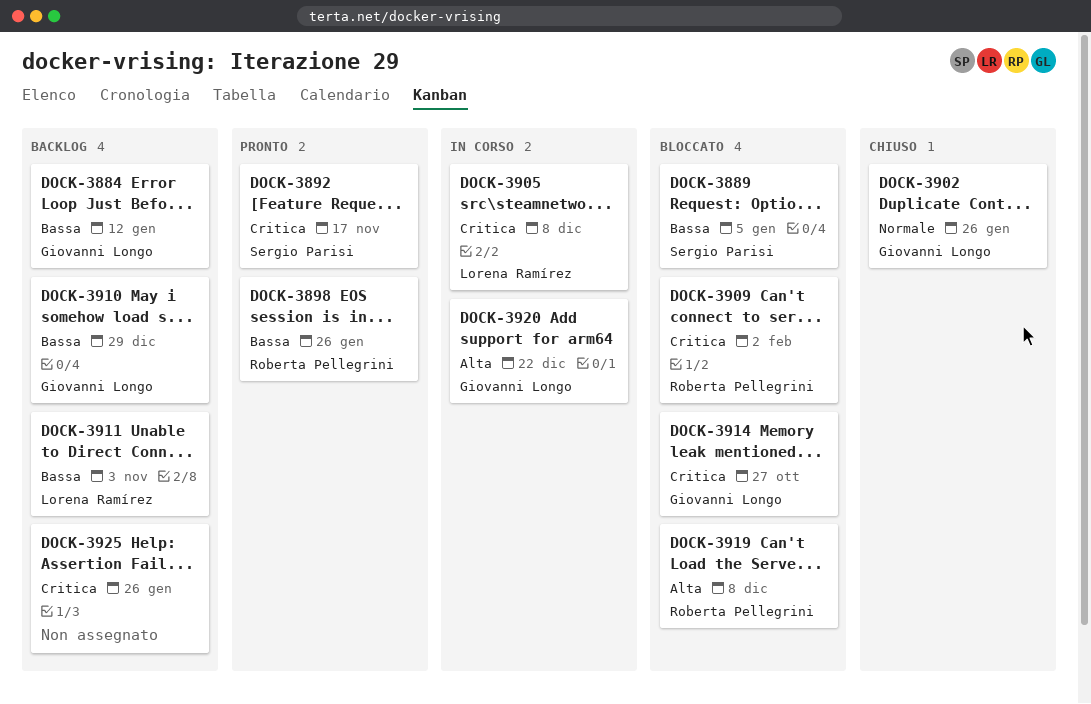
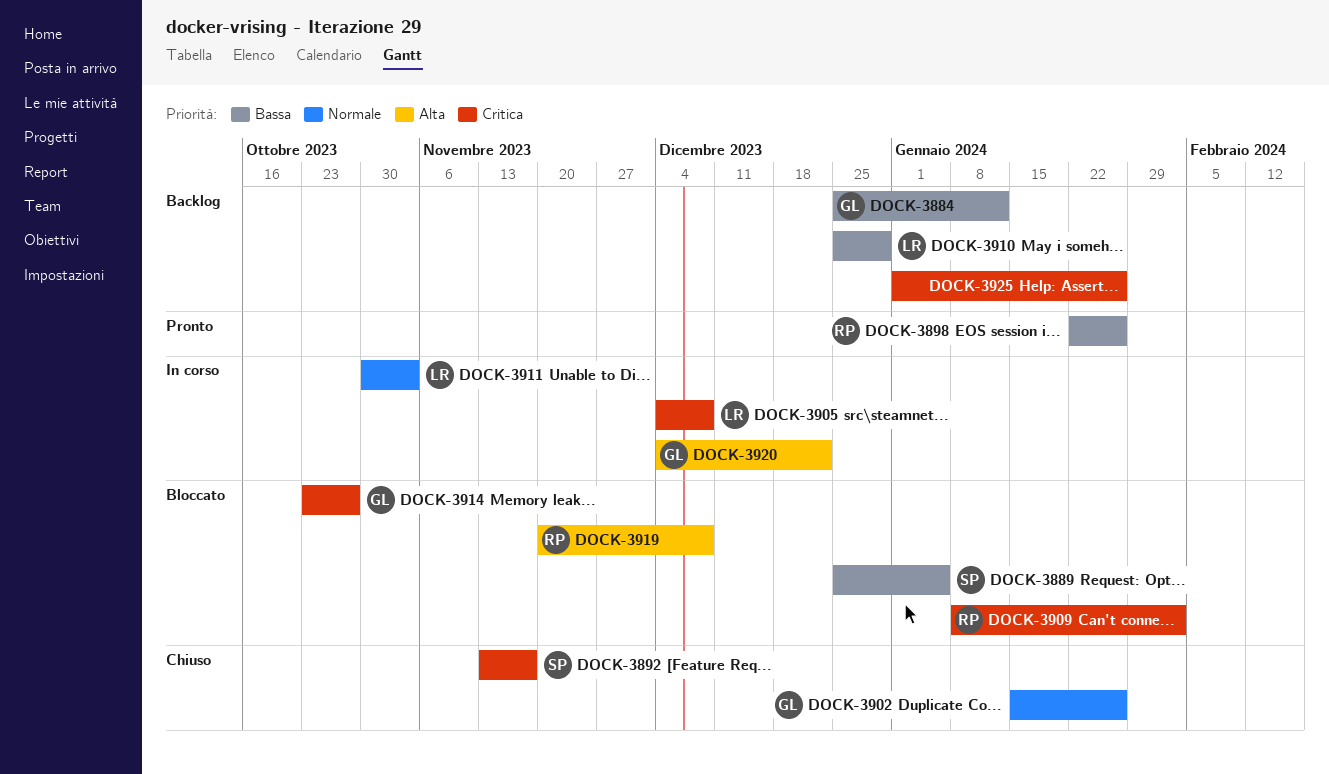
DOCK-3892, status: Pronto -> Chiuso
DOCK-3910, owner: Giovanni Longo -> Lorena Ramírez
DOCK-3911, status: Backlog -> In corso
DOCK-3911, priority: Bassa -> Normale

